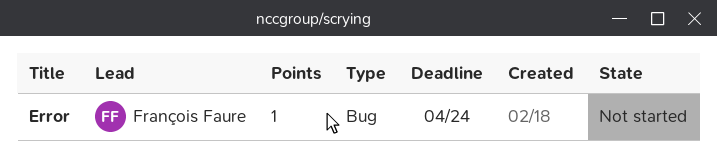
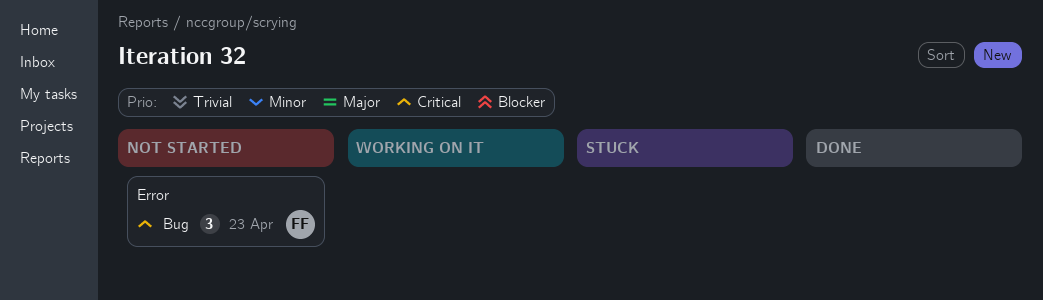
Error, estimate: 1 -> 3
Error, due: Apr 24 -> Apr 23

